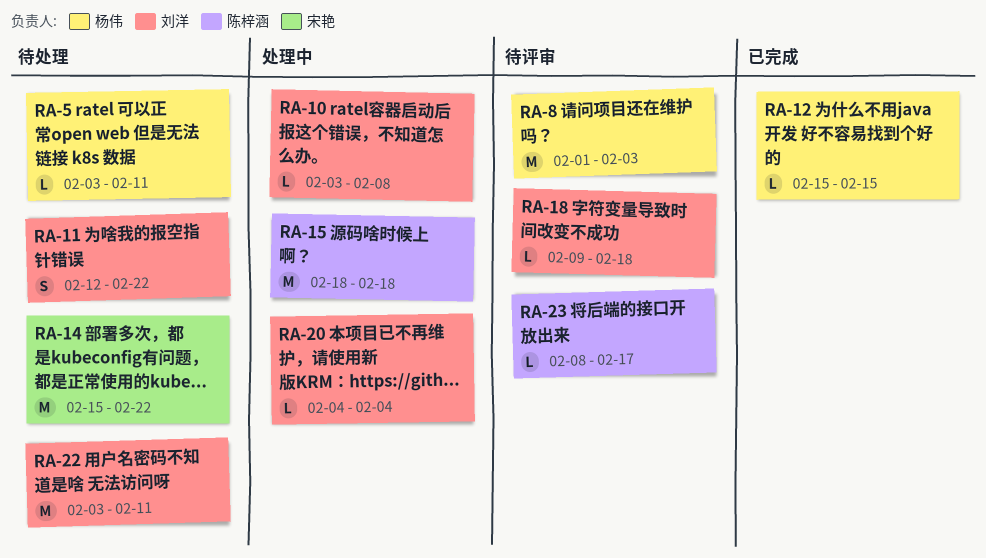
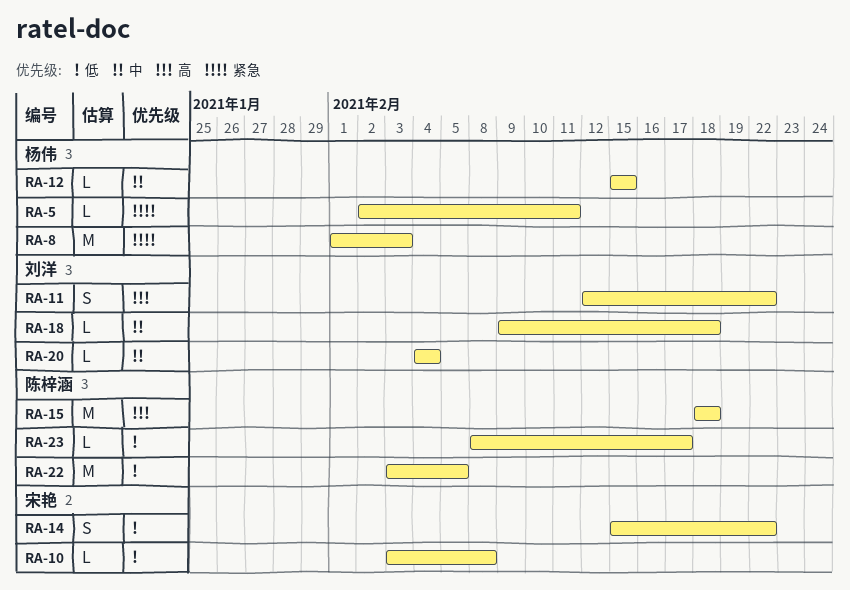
RA-5, start: Feb 3 -> Feb 2
RA-10, owner: 刘洋 -> 宋艳
RA-14, estimate: M -> S
RA-22, owner: 刘洋 -> 陈梓涵
RA-22, due: Feb 11 -> Feb 5

